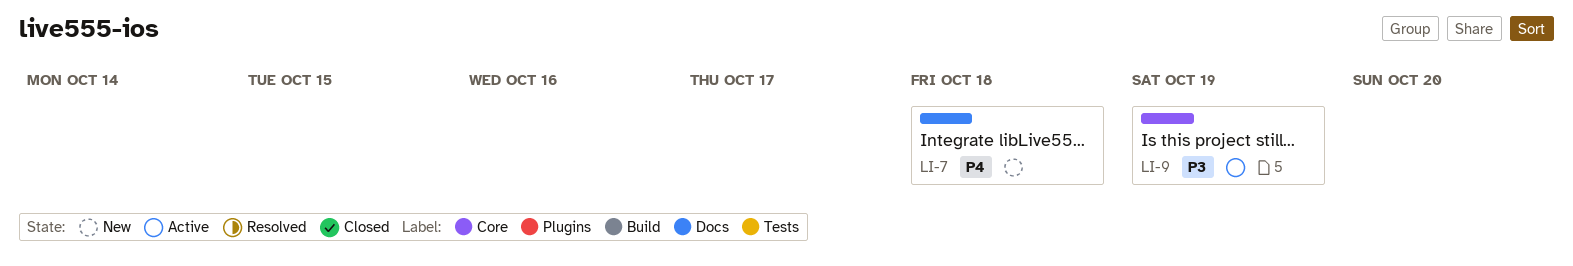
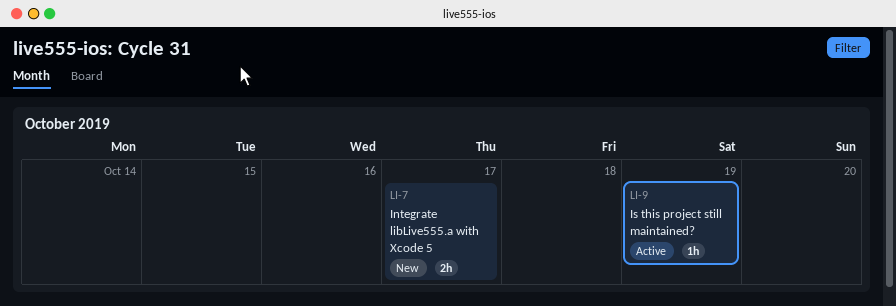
LI-7, due: Oct 18 -> Oct 17

